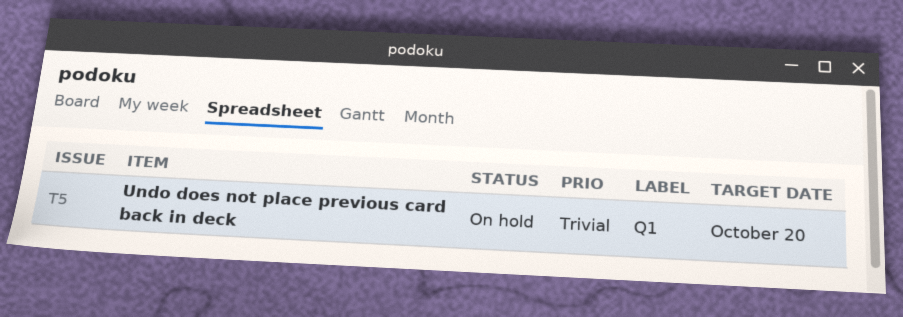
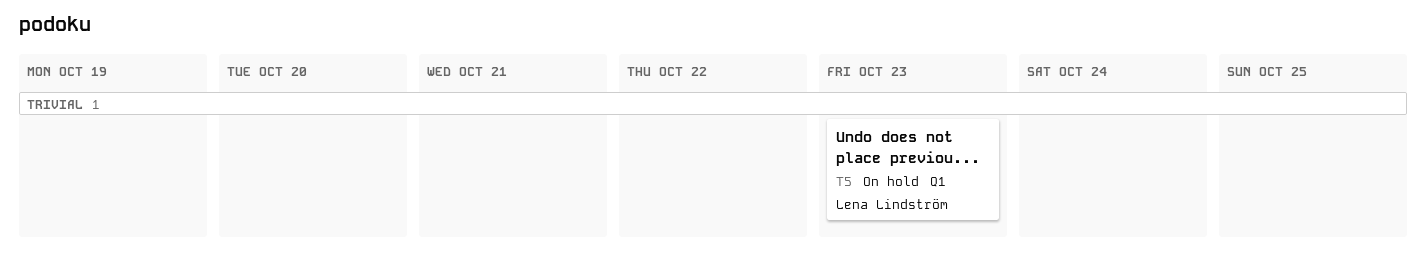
T5, due: Oct 20 -> Oct 23

